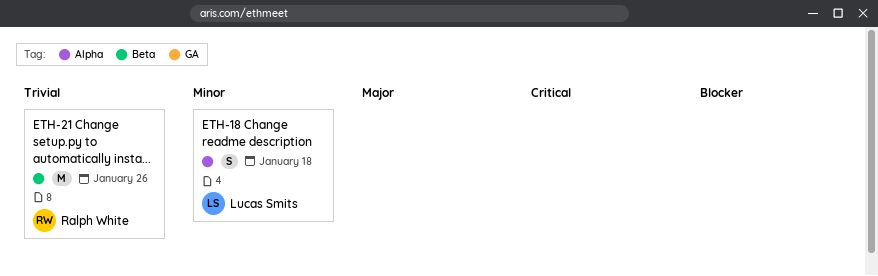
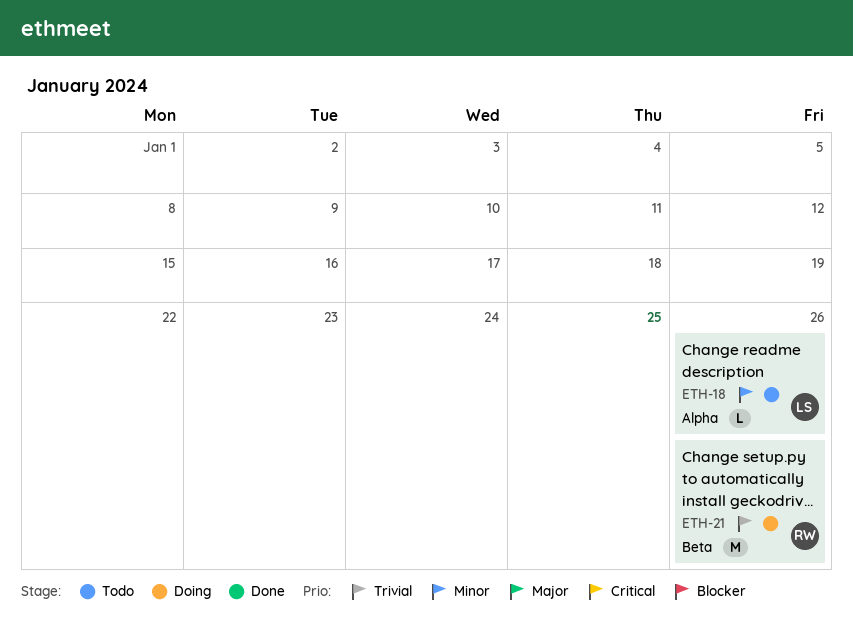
ETH-18, estimate: S -> L
ETH-18, due: Jan 18 -> Jan 26

